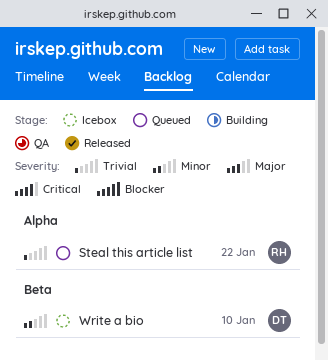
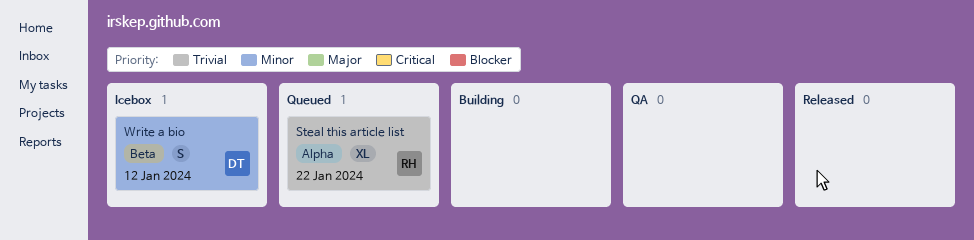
Write a bio, due: Jan 10 -> Jan 12

